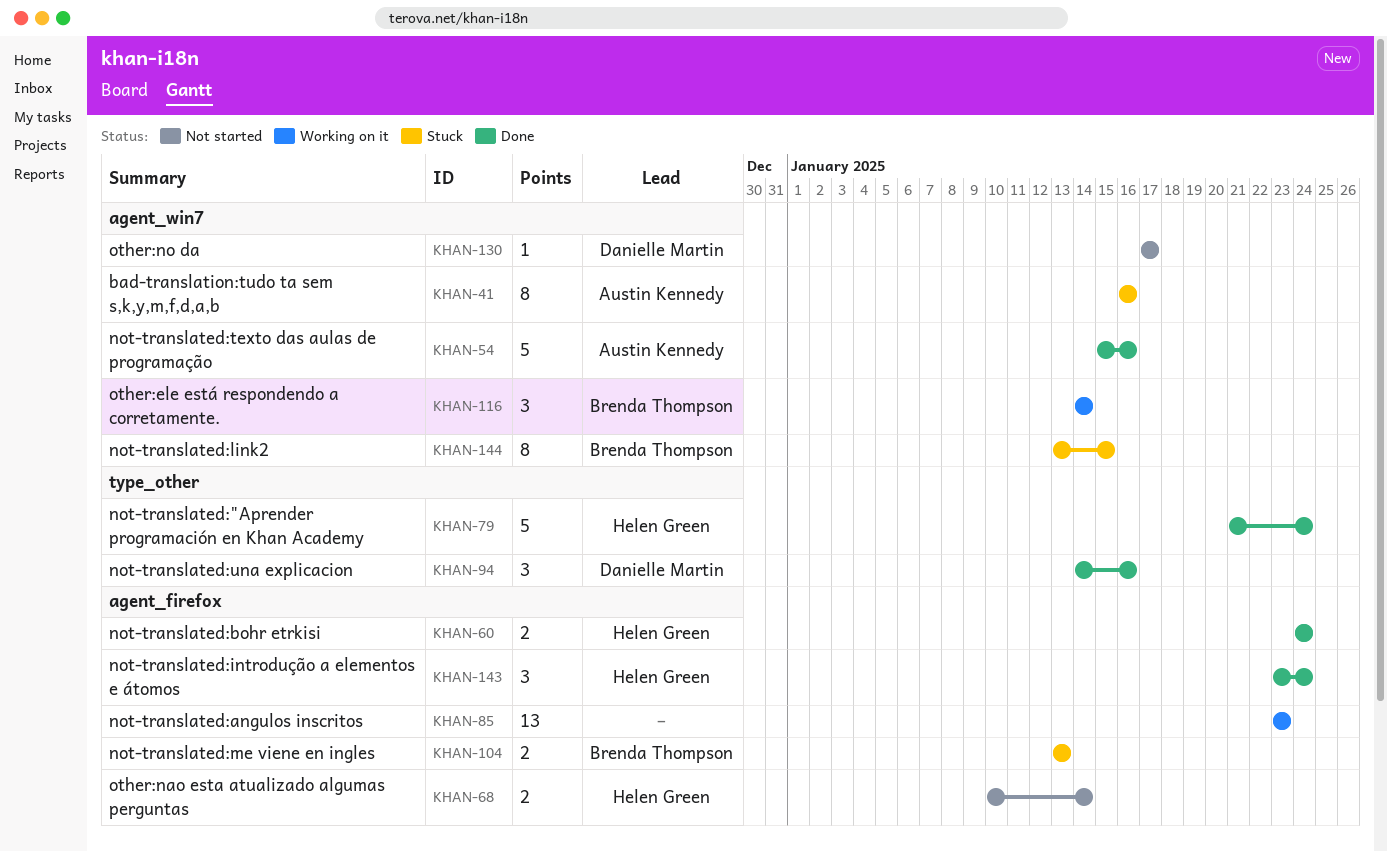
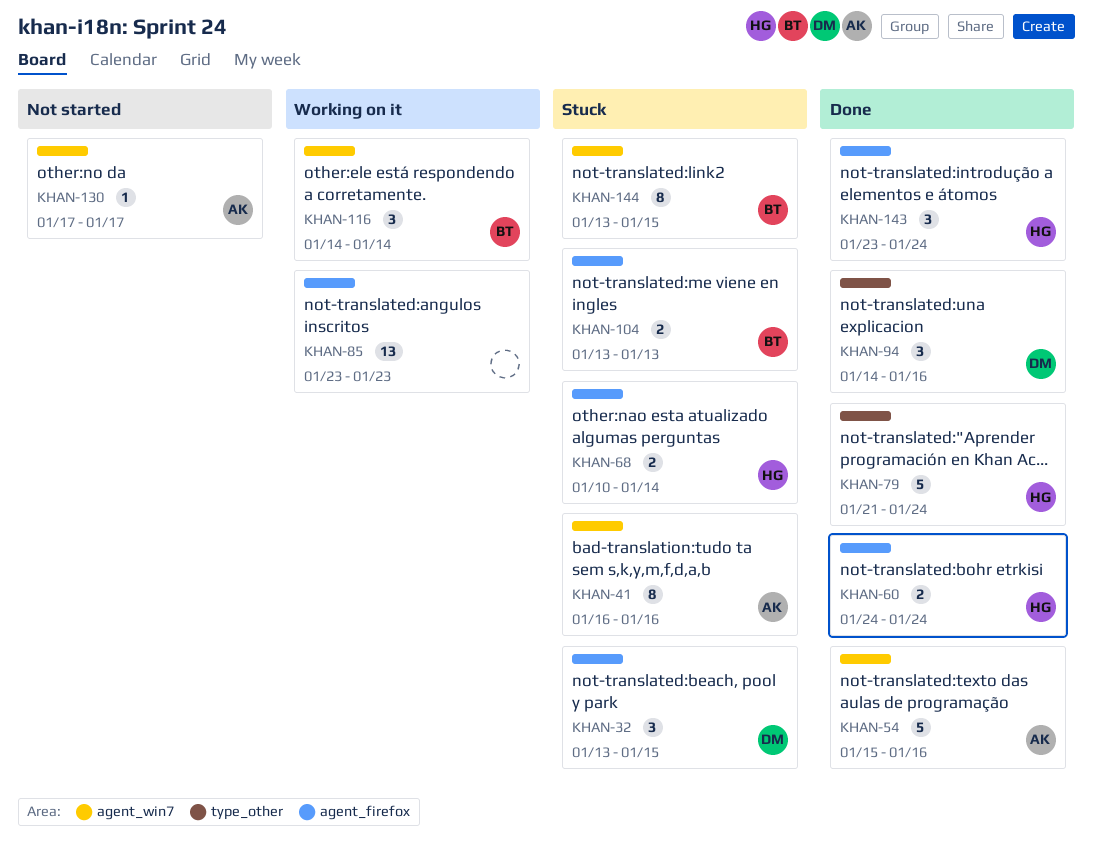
KHAN-32: none -> present
KHAN-68, status: Not started -> Stuck
KHAN-130, owner: Danielle Martin -> Austin Kennedy

